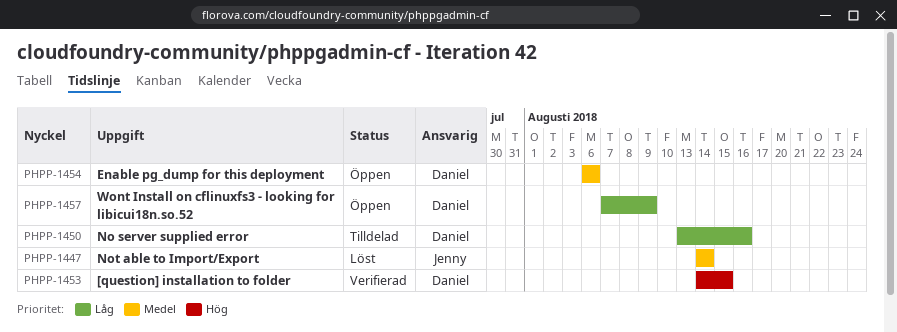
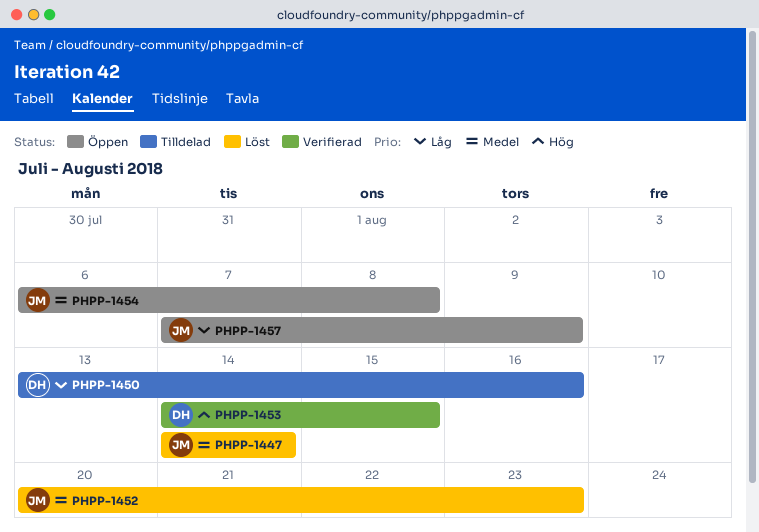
PHPP-1452: none -> present
PHPP-1454, owner: Daniel -> Jenny
PHPP-1454, due: Aug 6 -> Aug 8
PHPP-1457, owner: Daniel -> Jenny

